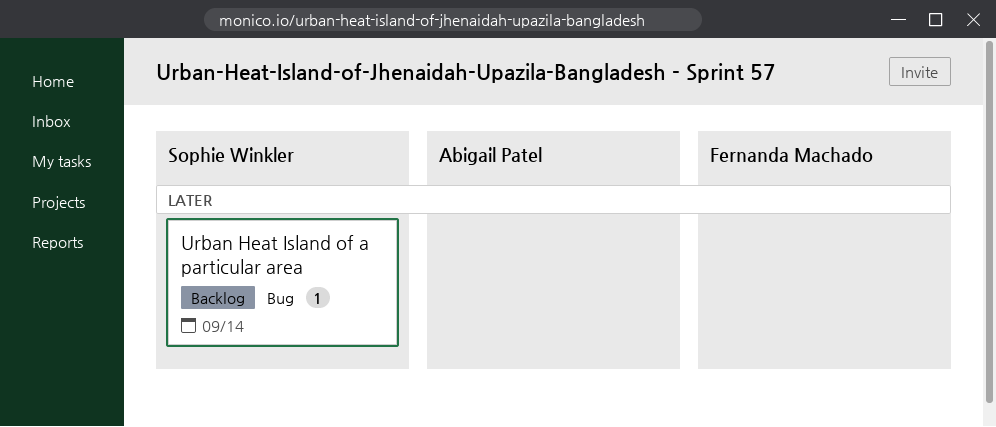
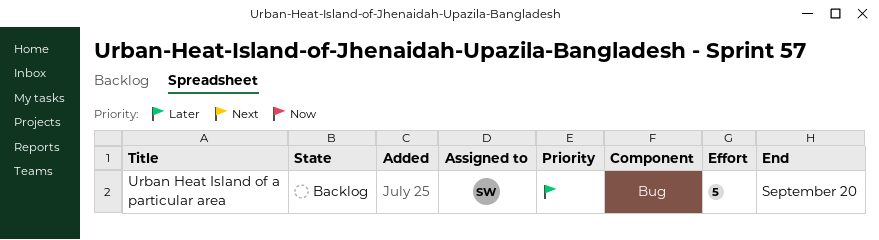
Urban Heat Island of a particular area, estimate: 1 -> 5
Urban Heat Island of a particular area, due: Sep 14 -> Sep 20

